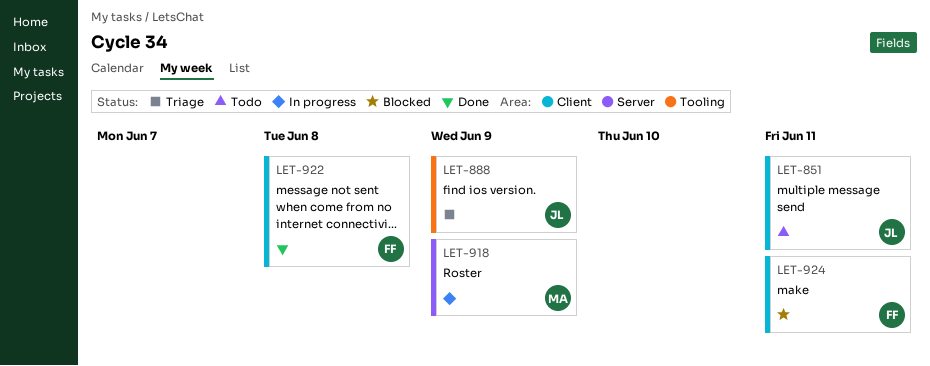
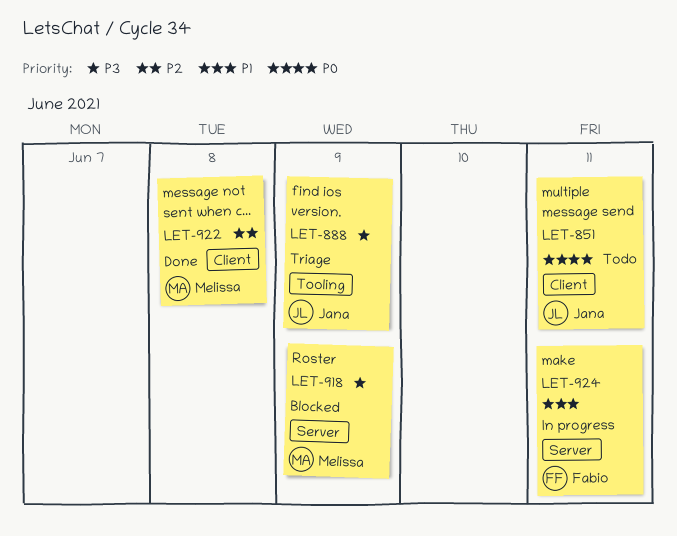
LET-918, status: In progress -> Blocked
LET-922, owner: Fabio -> Melissa
LET-924, status: Blocked -> In progress
LET-924, label: Client -> Server

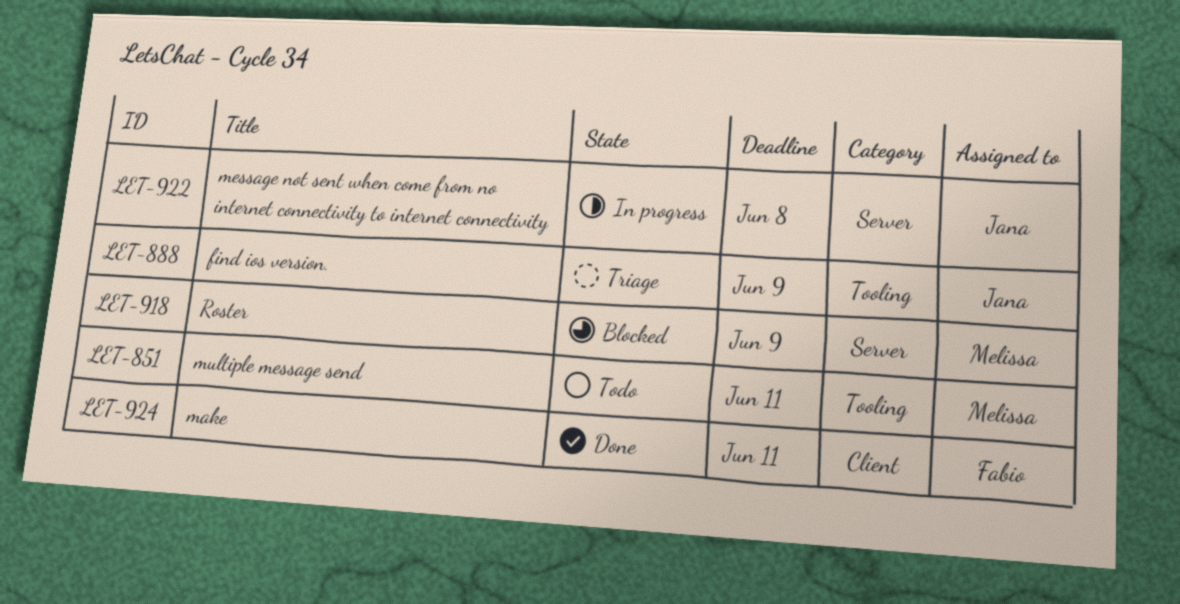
LET-851, owner: Jana -> Melissa
LET-851, label: Client -> Tooling
LET-922, status: Done -> In progress
LET-922, owner: Melissa -> Jana
LET-922, label: Client -> Server
LET-924, status: In progress -> Done
LET-924, label: Server -> Client

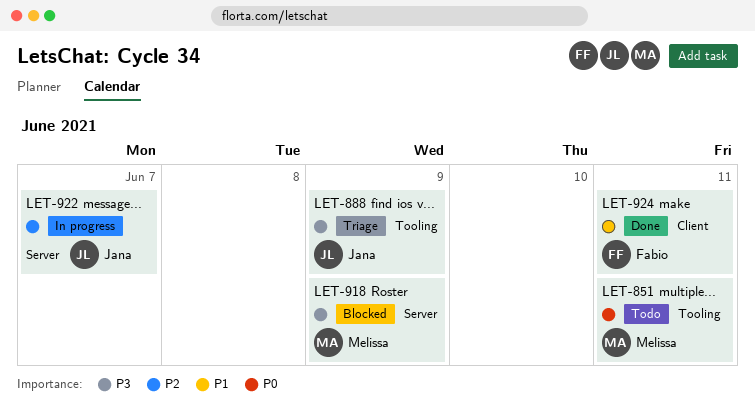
LET-922, due: Jun 8 -> Jun 7

